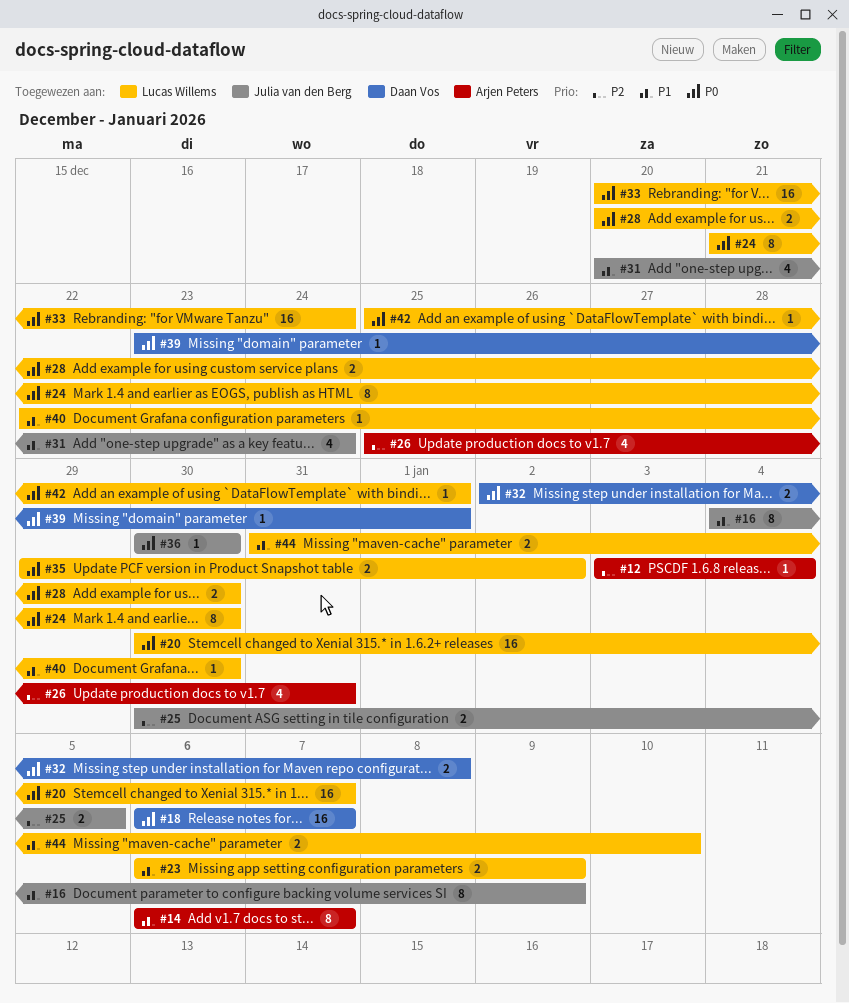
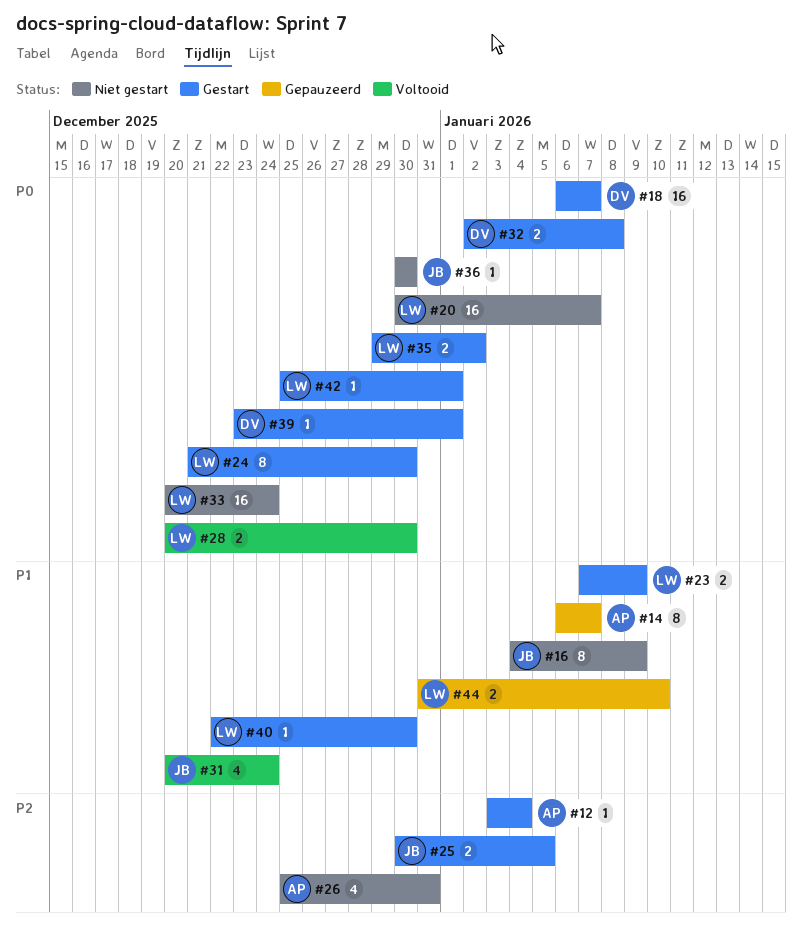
#23, start: Jan 6 -> Jan 7

